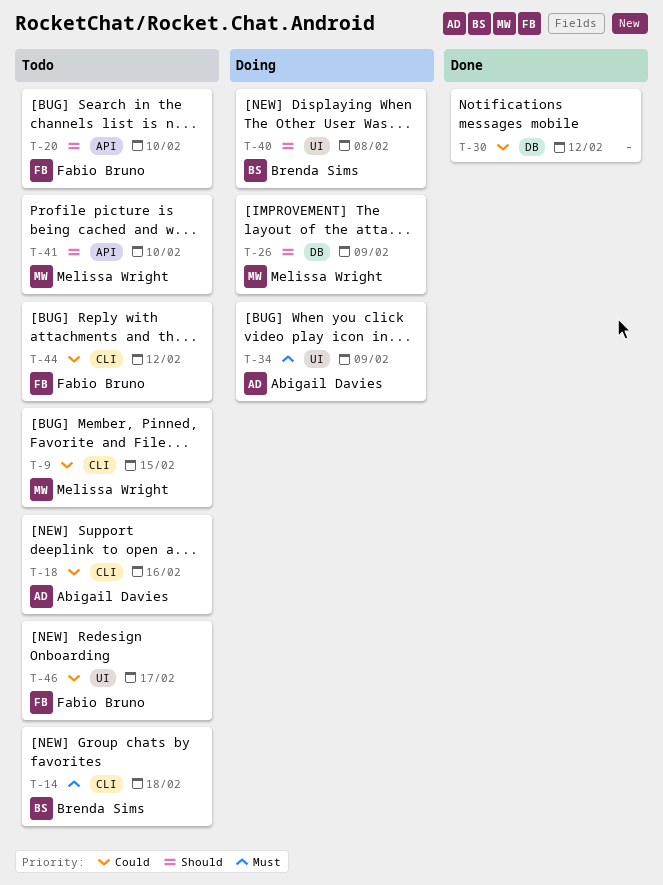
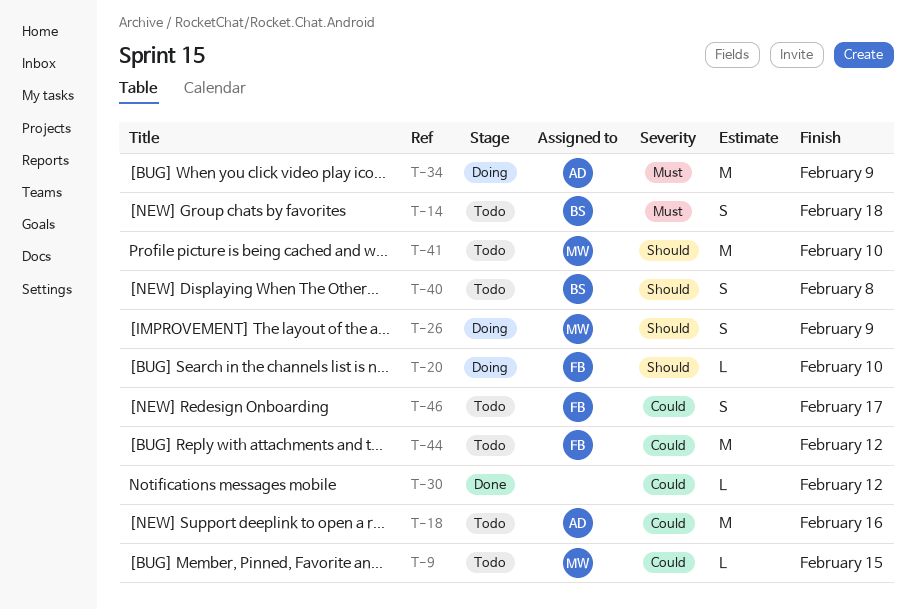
T-20, status: Todo -> Doing
T-40, status: Doing -> Todo

